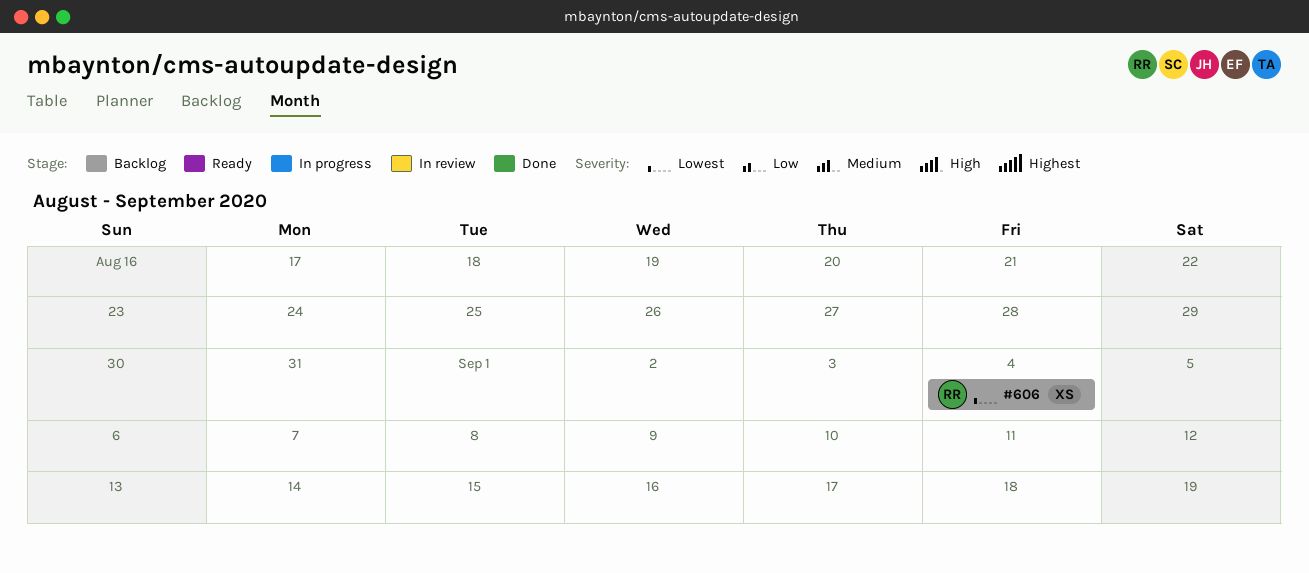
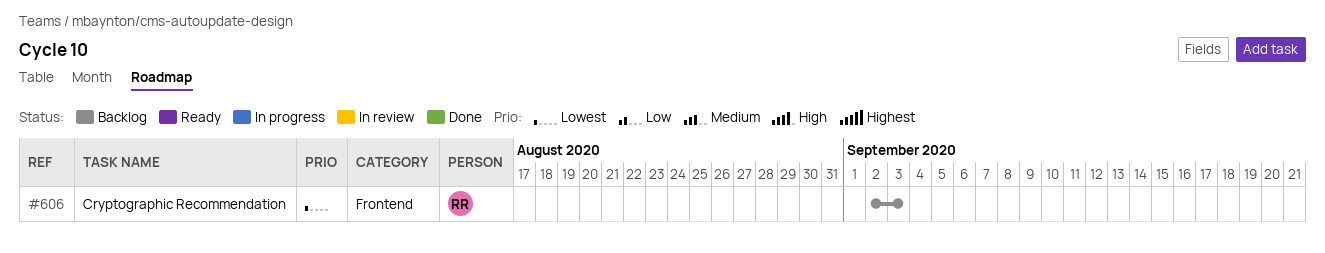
#606, start: Sep 4 -> Sep 2
#606, due: Sep 4 -> Sep 3

